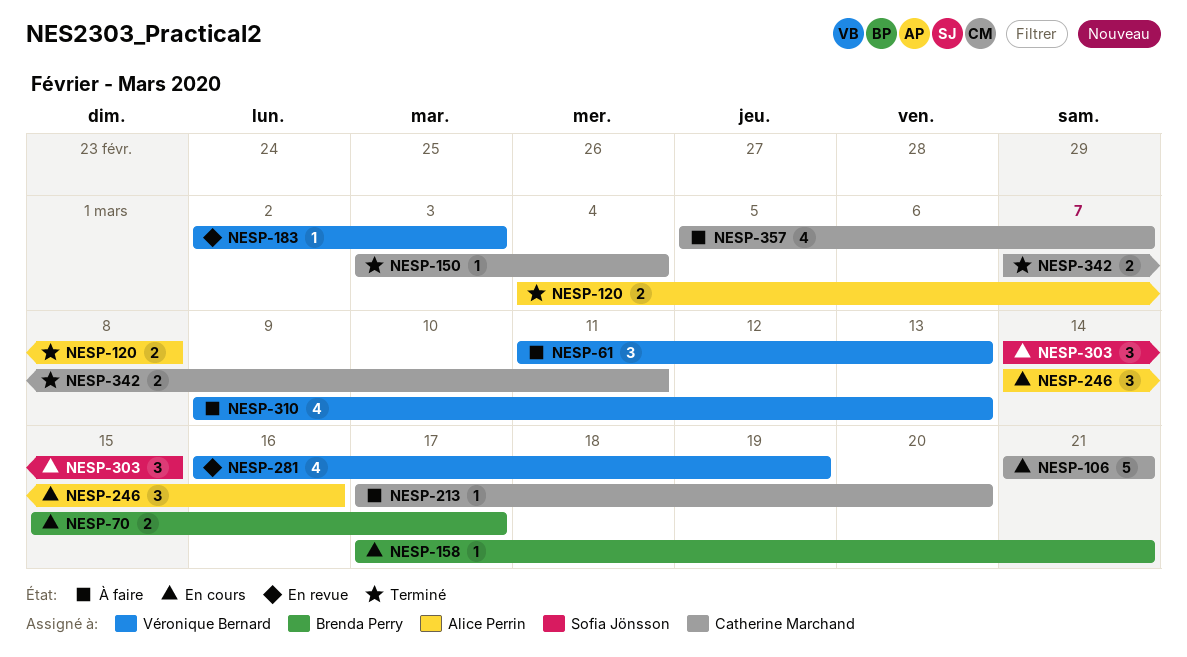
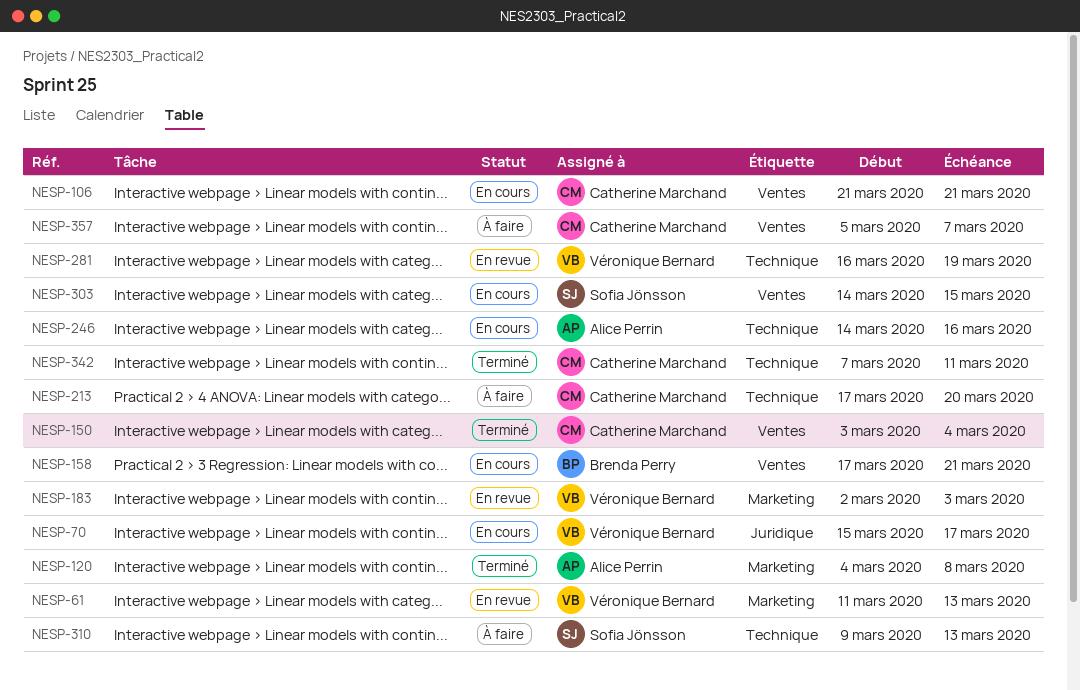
NESP-61, status: À faire -> En revue
NESP-70, owner: Brenda Perry -> Véronique Bernard
NESP-310, owner: Véronique Bernard -> Sofia Jönsson

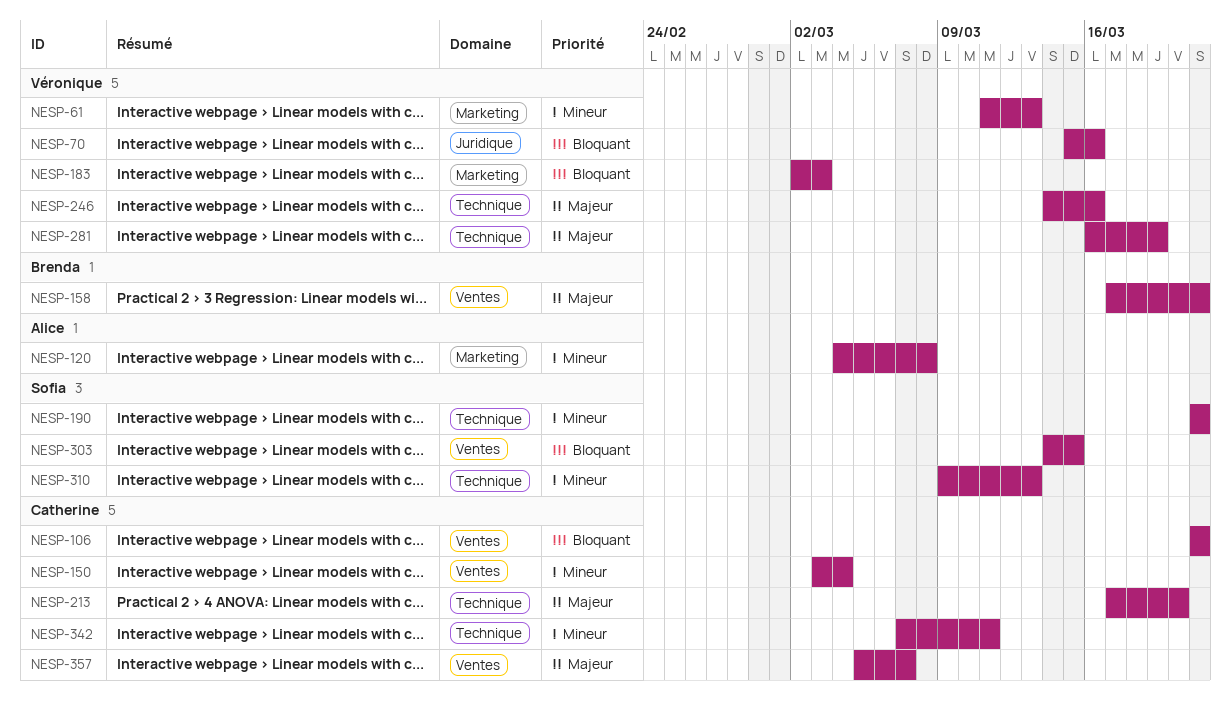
NESP-70, due: Mar 17 -> Mar 16
NESP-190: none -> present
NESP-246, owner: Alice Perrin -> Véronique Bernard

